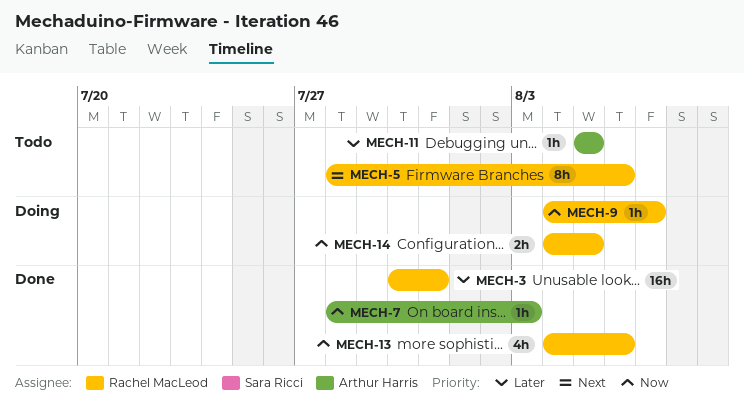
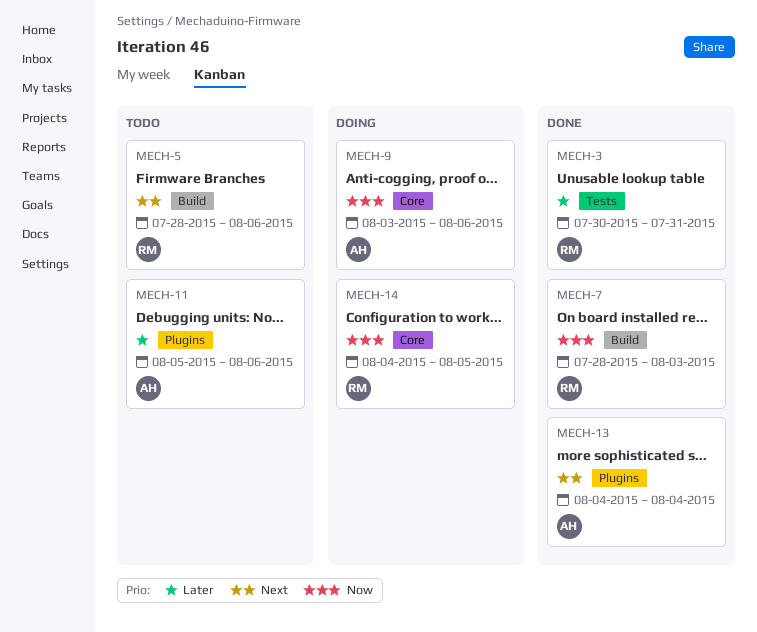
MECH-7, owner: Arthur Harris -> Rachel MacLeod
MECH-9, owner: Rachel MacLeod -> Arthur Harris
MECH-9, start: Aug 4 -> Aug 3
MECH-9, due: Aug 7 -> Aug 6
MECH-11, due: Aug 5 -> Aug 6
MECH-13, owner: Rachel MacLeod -> Arthur Harris
MECH-13, priority: Now -> Next
MECH-13, due: Aug 6 -> Aug 4

